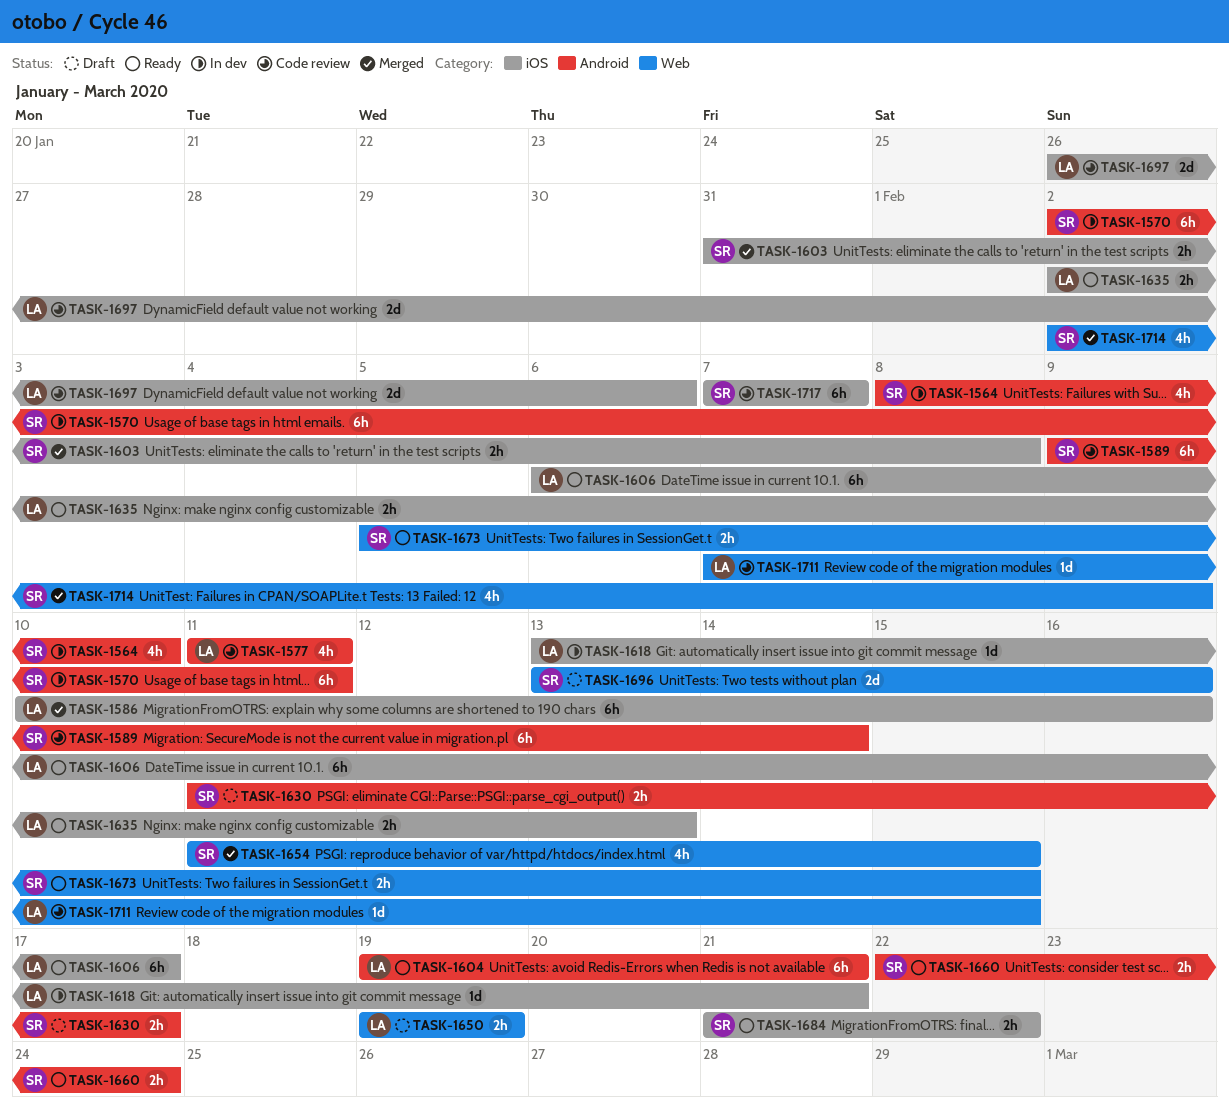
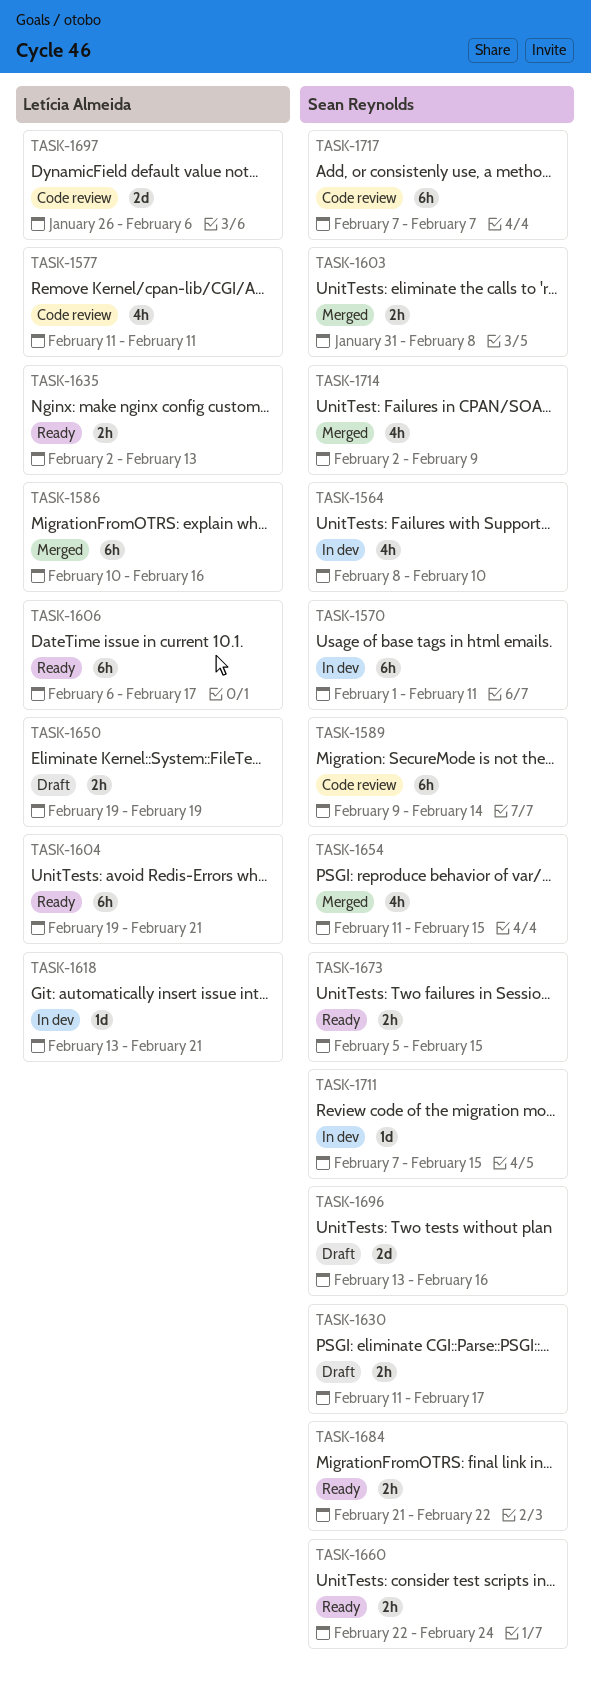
TASK-1570, start: Feb 2 -> Feb 1
TASK-1711, status: Code review -> In dev
TASK-1711, owner: Letícia Almeida -> Sean Reynolds

